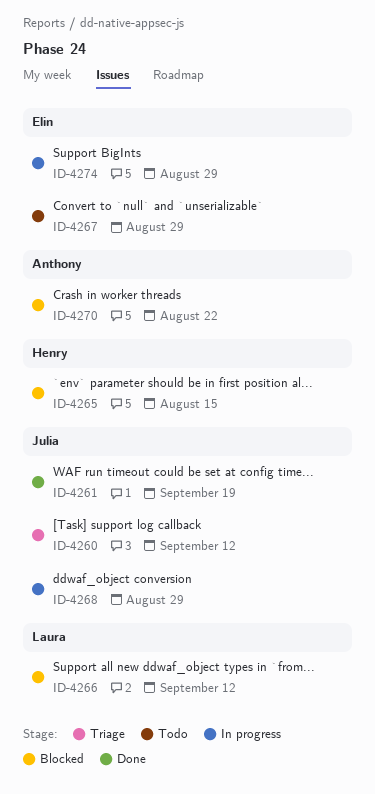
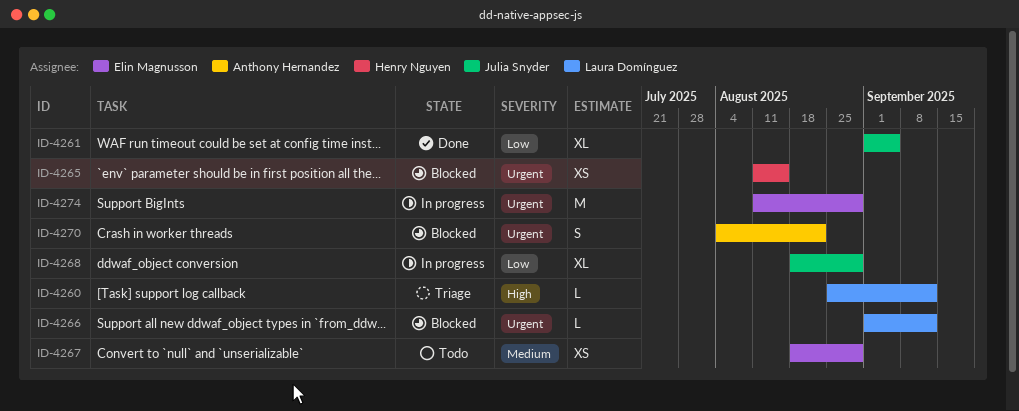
ID-4260, owner: Julia Snyder -> Laura Domínguez
ID-4261, due: Sep 19 -> Sep 5

